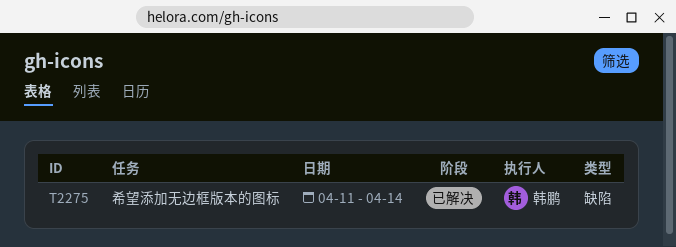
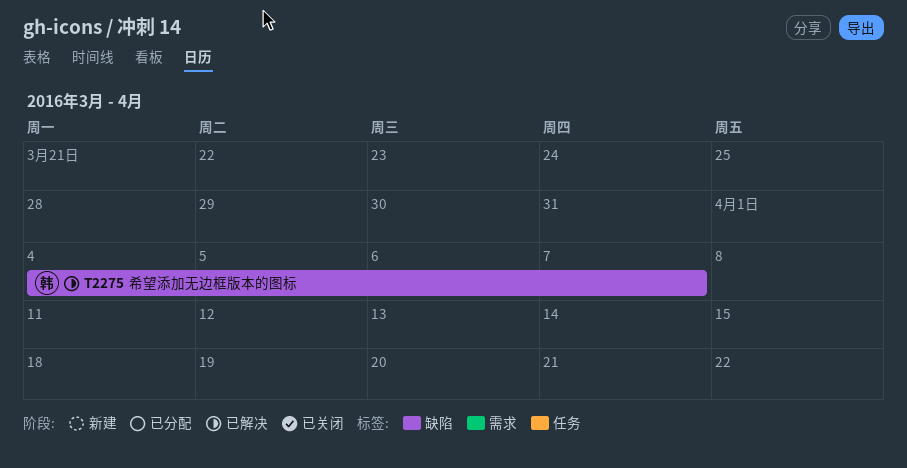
T2275, start: Apr 11 -> Apr 4
T2275, due: Apr 14 -> Apr 7

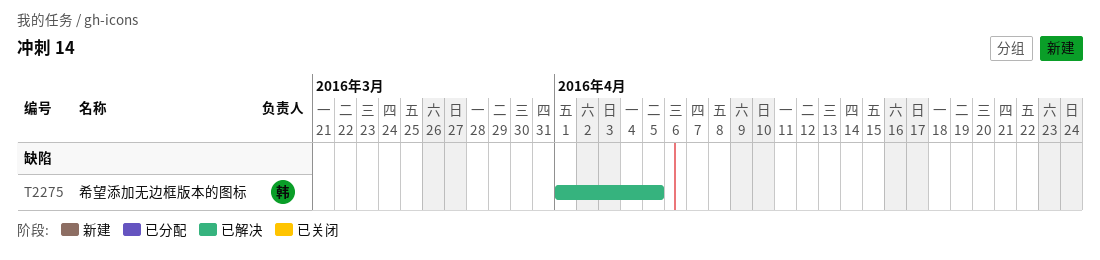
T2275, start: Apr 4 -> Apr 1
T2275, due: Apr 7 -> Apr 5

